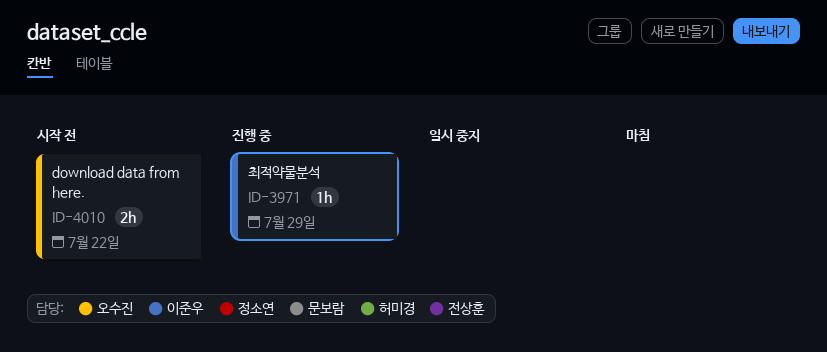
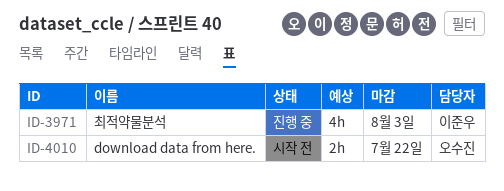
ID-3971, estimate: 1h -> 4h
ID-3971, due: Jul 29 -> Aug 3

